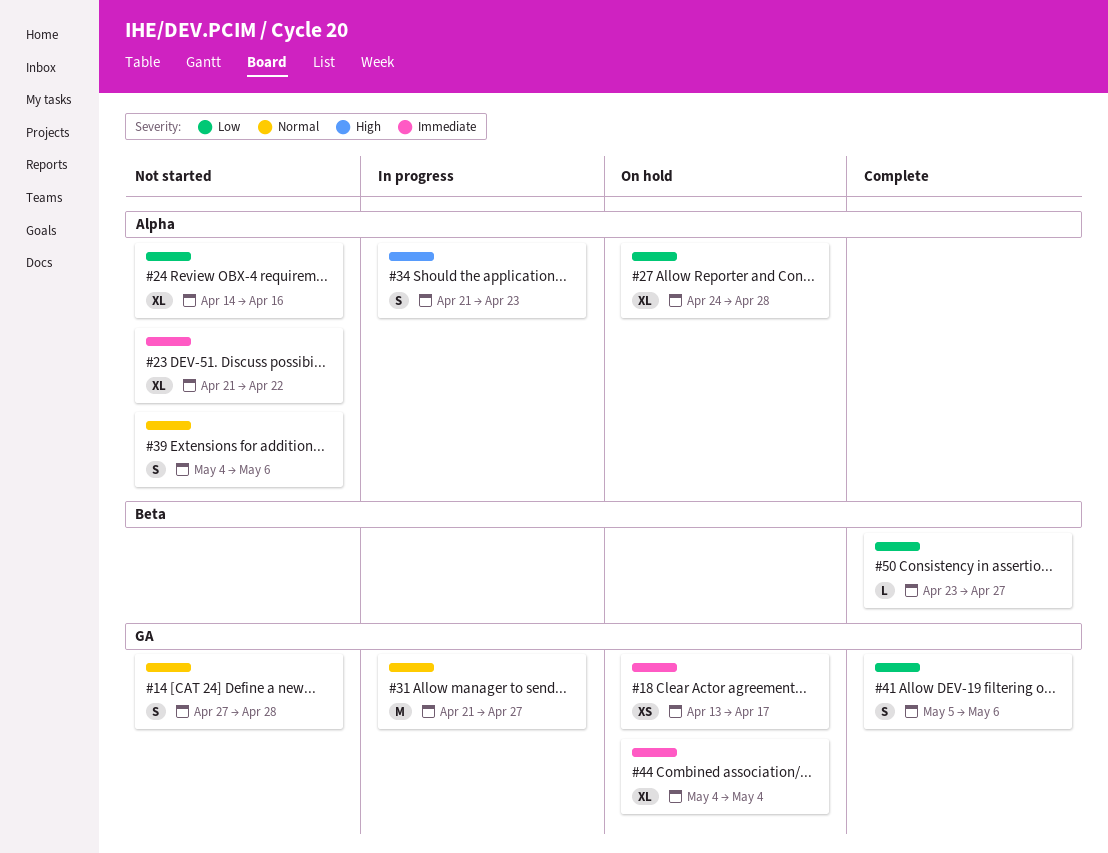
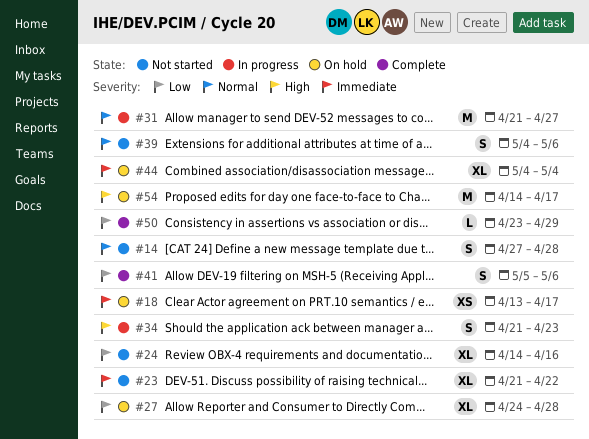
#50, due: Apr 27 -> Apr 29
#54: none -> present

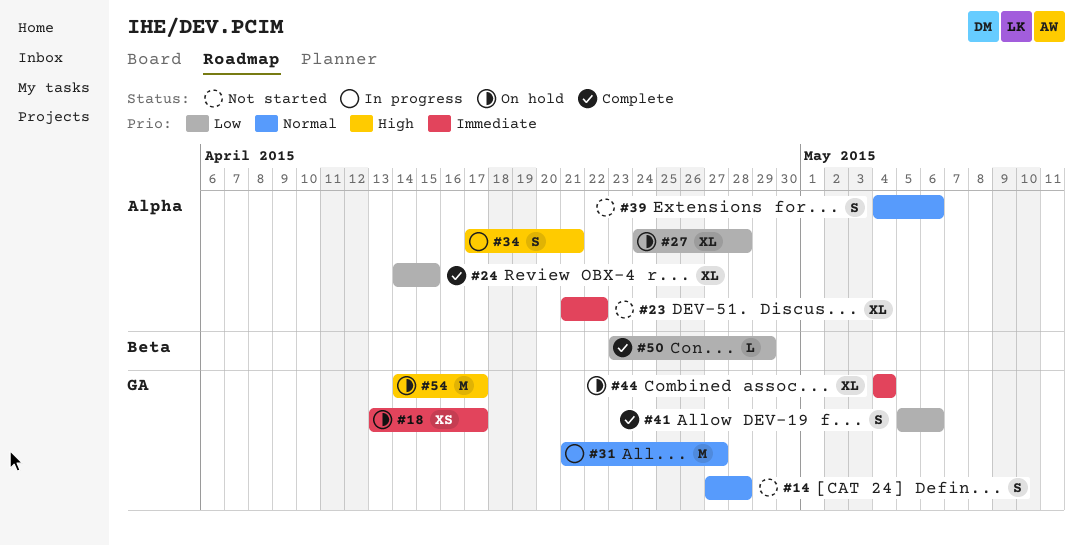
#24, status: Not started -> Complete
#24, due: Apr 16 -> Apr 15
#34, start: Apr 21 -> Apr 17
#34, due: Apr 23 -> Apr 21

